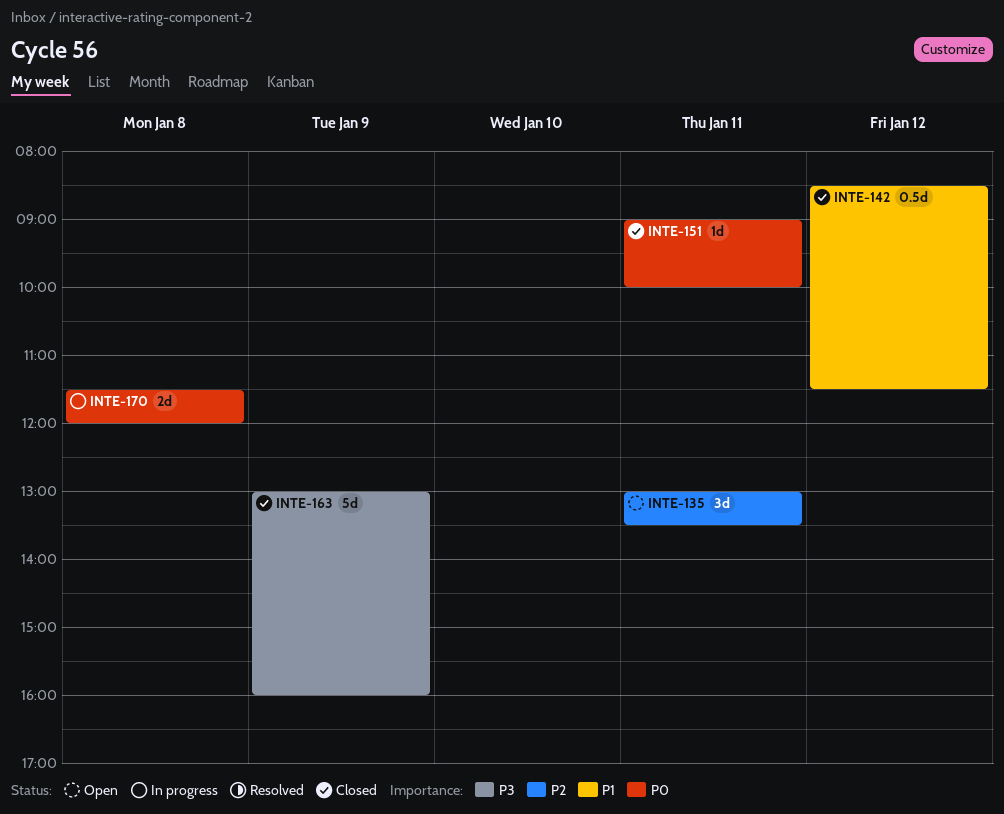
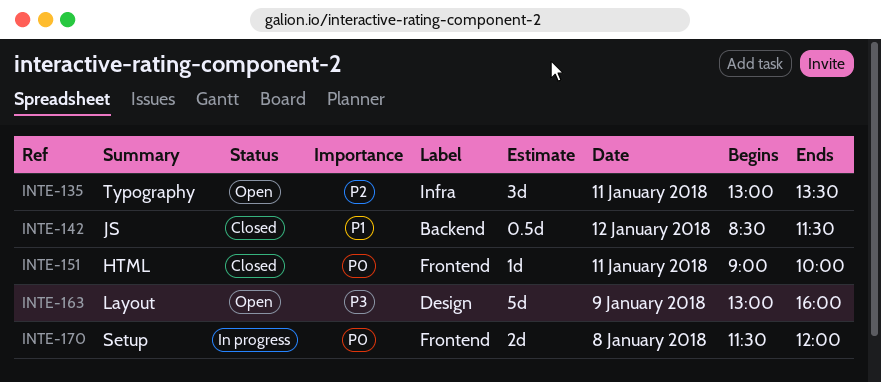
INTE-163, status: Closed -> Open

